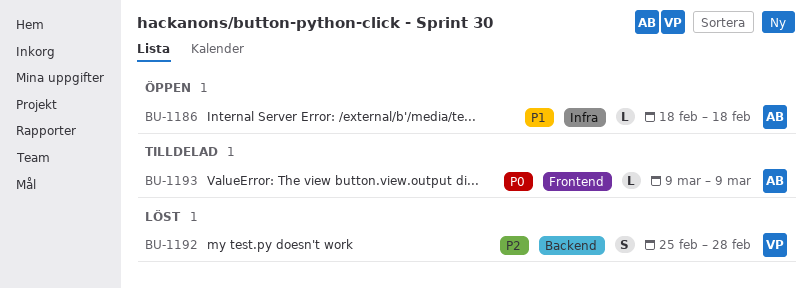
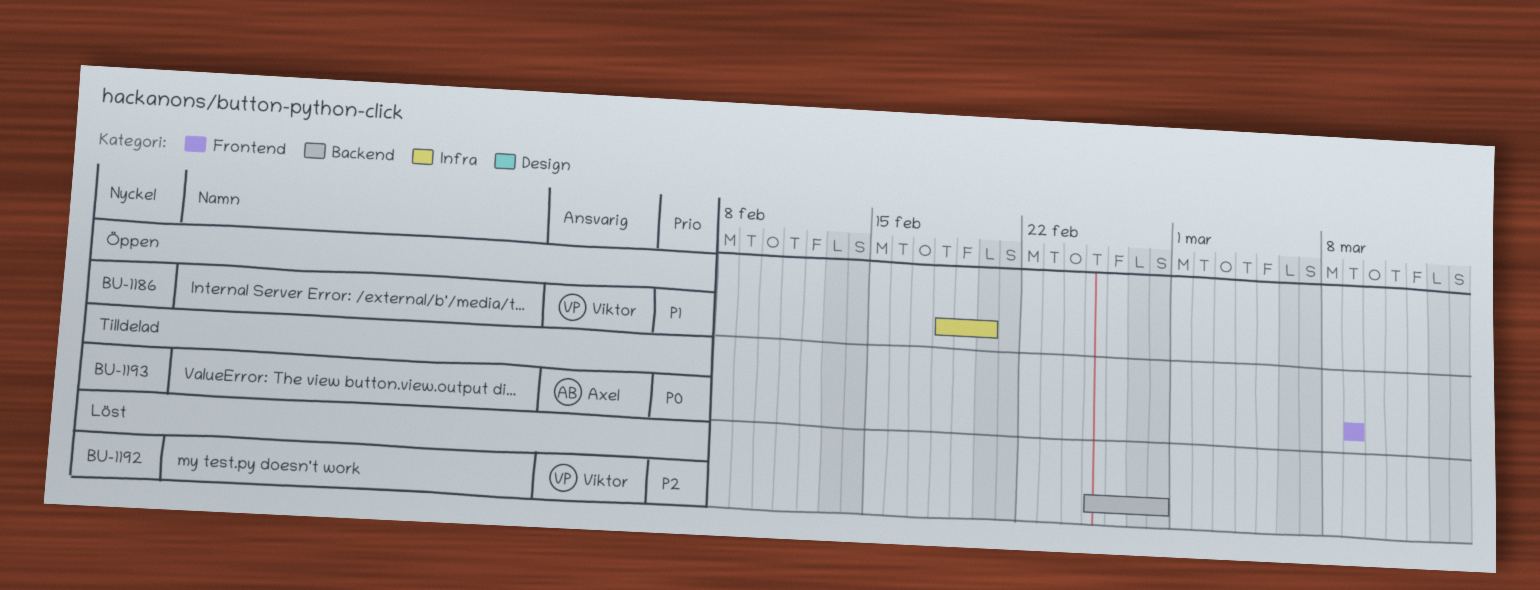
BU-1186, owner: Axel -> Viktor
BU-1186, due: Feb 18 -> Feb 20

